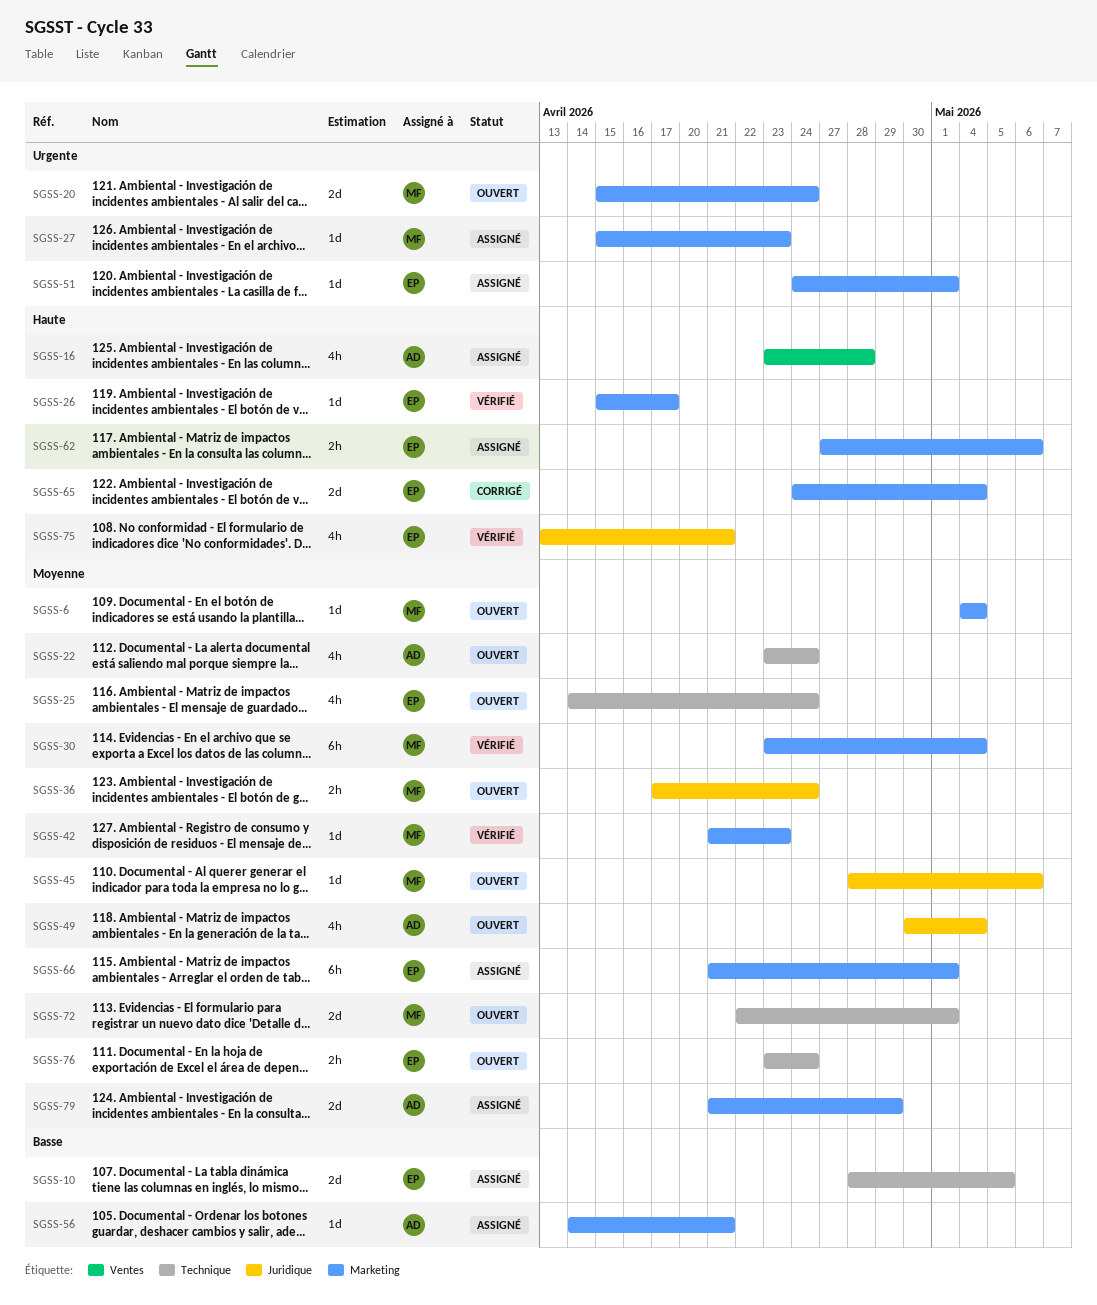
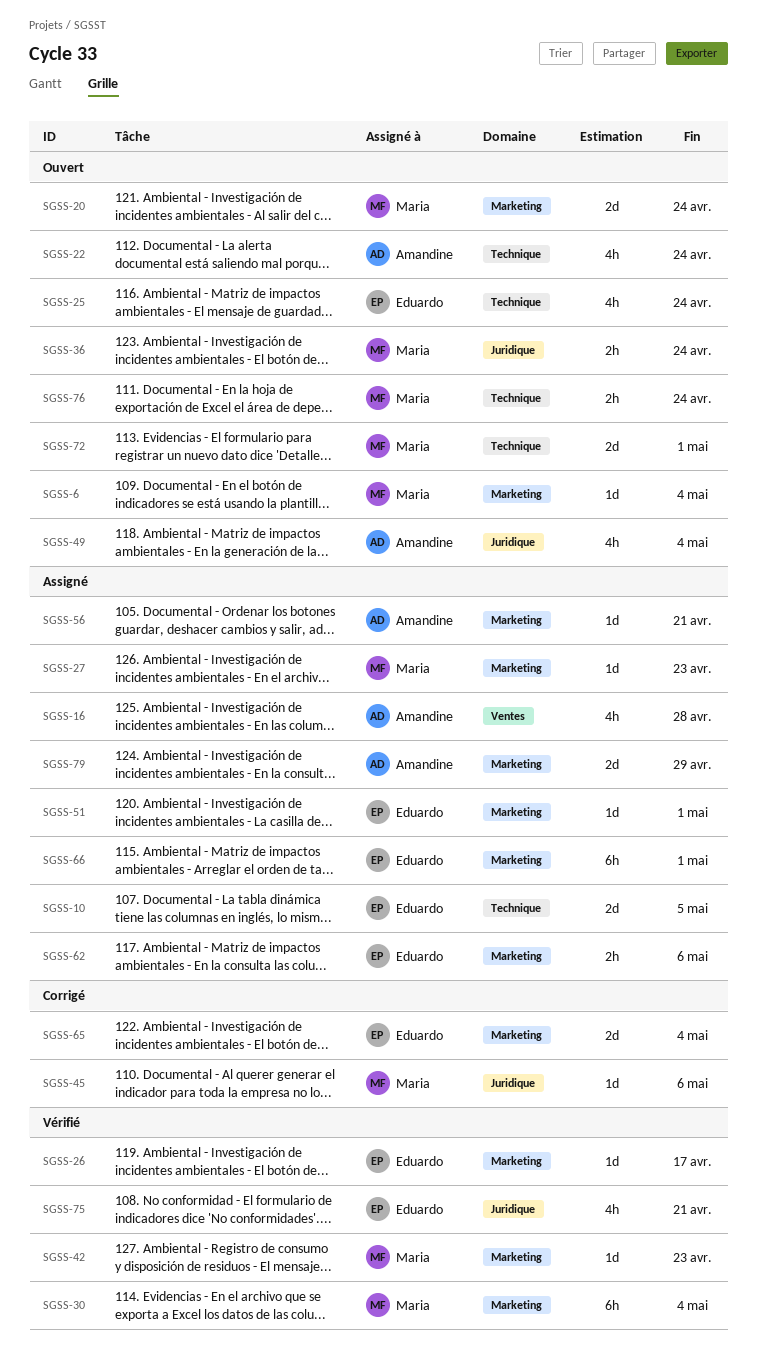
SGSS-45, status: Ouvert -> Corrigé
SGSS-76, owner: Eduardo -> Maria

